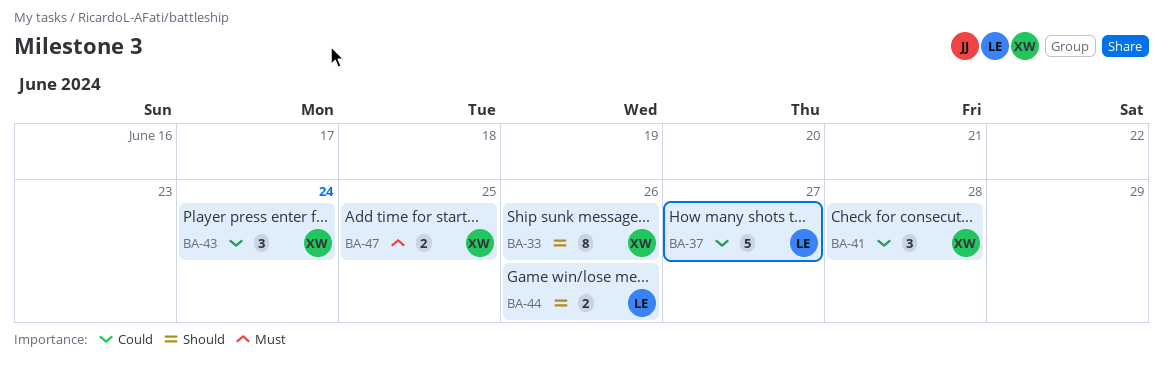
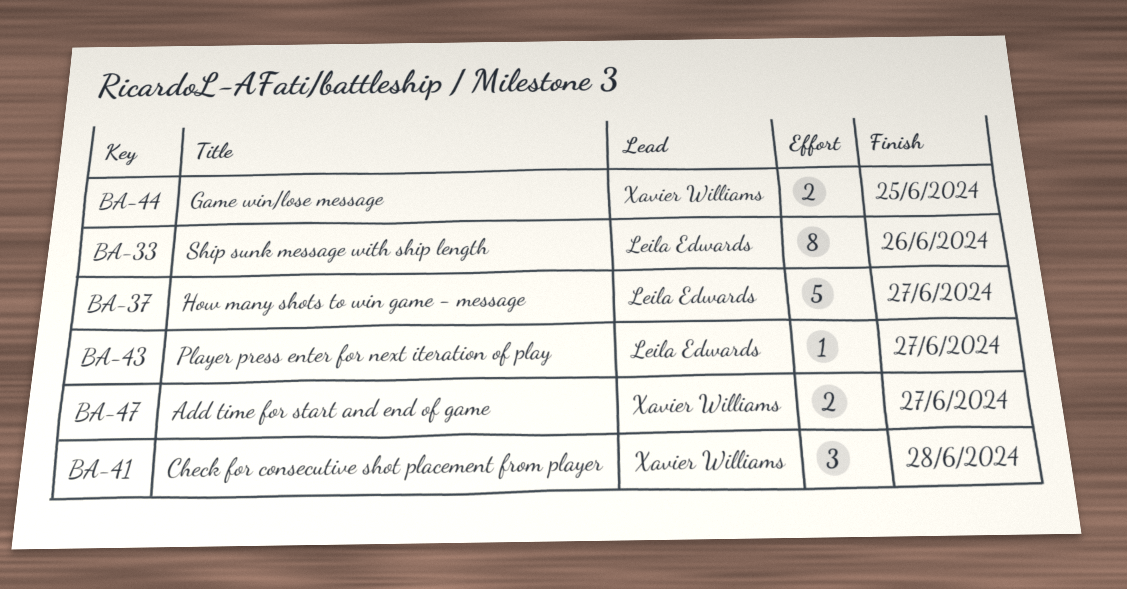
BA-33, owner: Xavier Williams -> Leila Edwards
BA-43, owner: Xavier Williams -> Leila Edwards
BA-43, estimate: 3 -> 1
BA-43, due: Jun 24 -> Jun 27
BA-44, owner: Leila Edwards -> Xavier Williams
BA-44, due: Jun 26 -> Jun 25
BA-47, due: Jun 25 -> Jun 27

